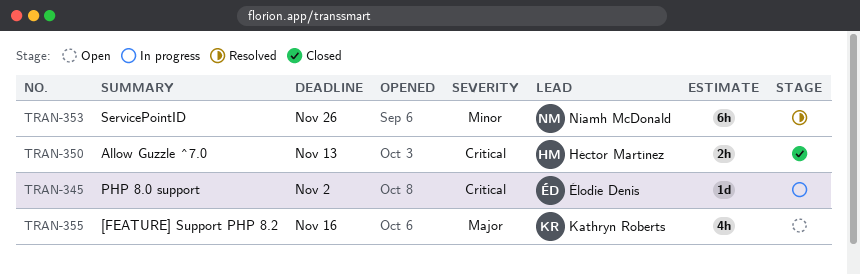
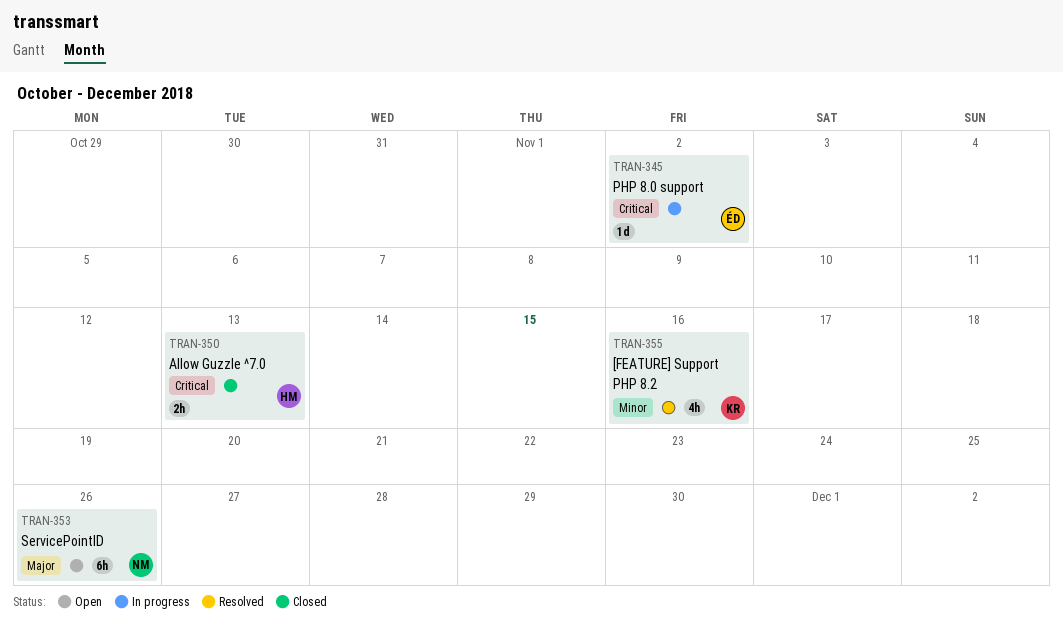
TRAN-353, status: Resolved -> Open
TRAN-353, priority: Minor -> Major
TRAN-355, status: Open -> Resolved
TRAN-355, priority: Major -> Minor

